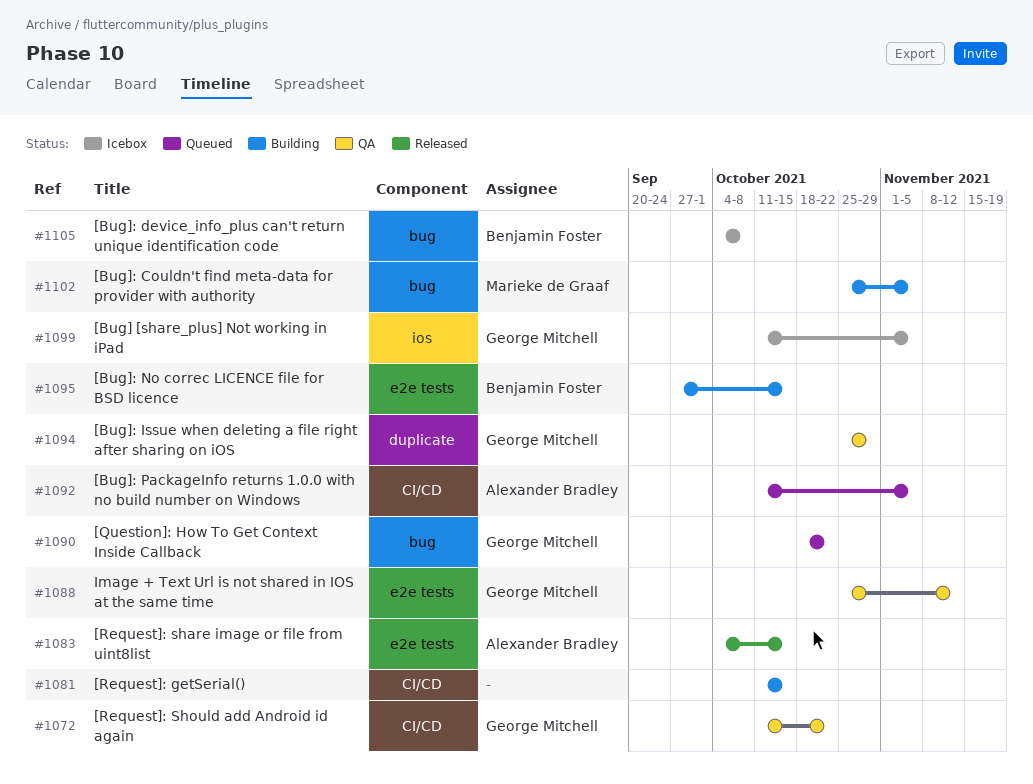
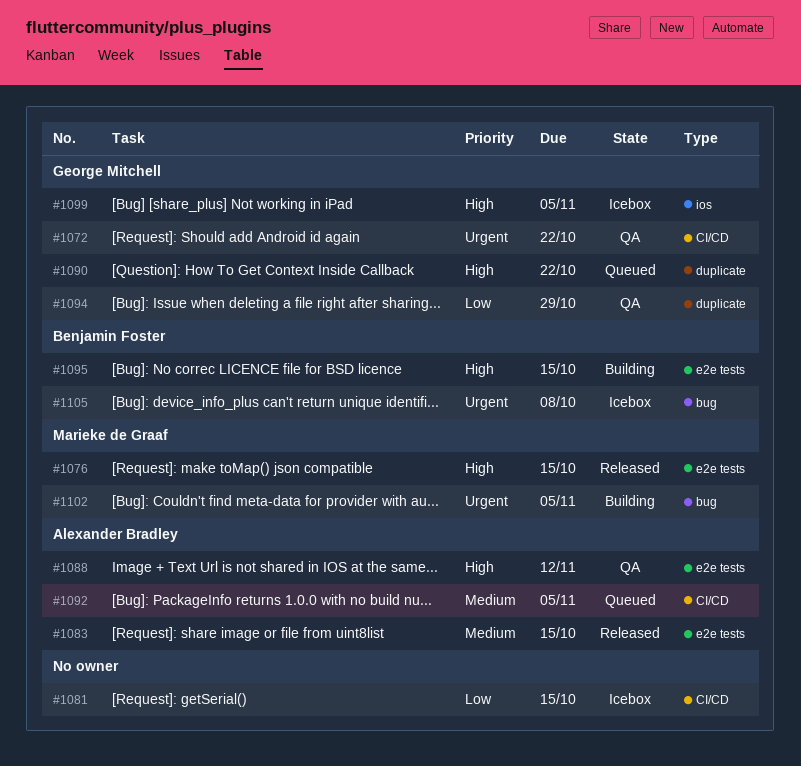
#1076: none -> present
#1081, status: Building -> Icebox
#1088, owner: George Mitchell -> Alexander Bradley
#1090, label: bug -> duplicate

